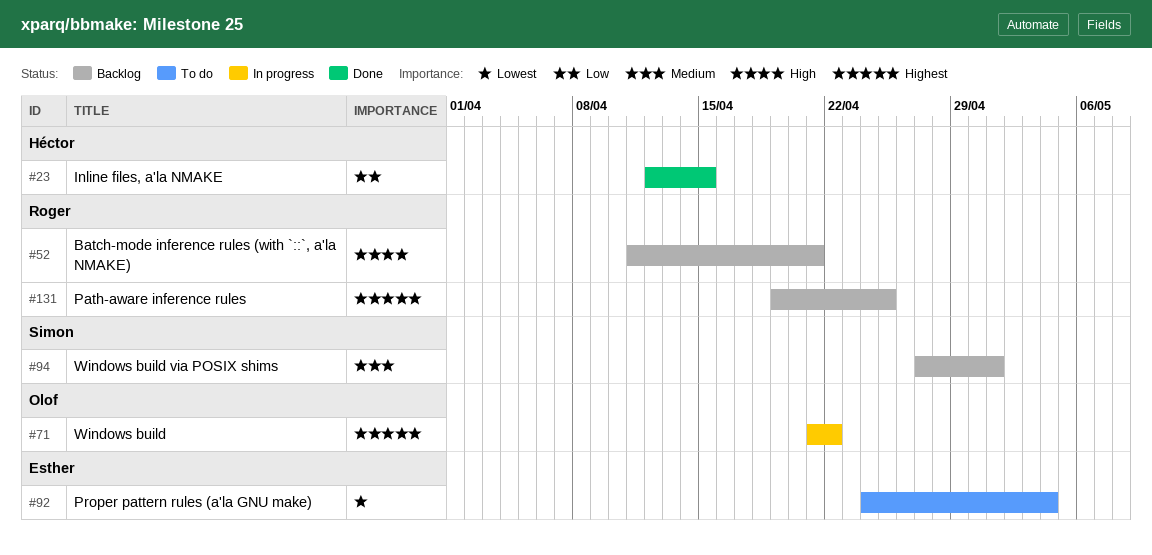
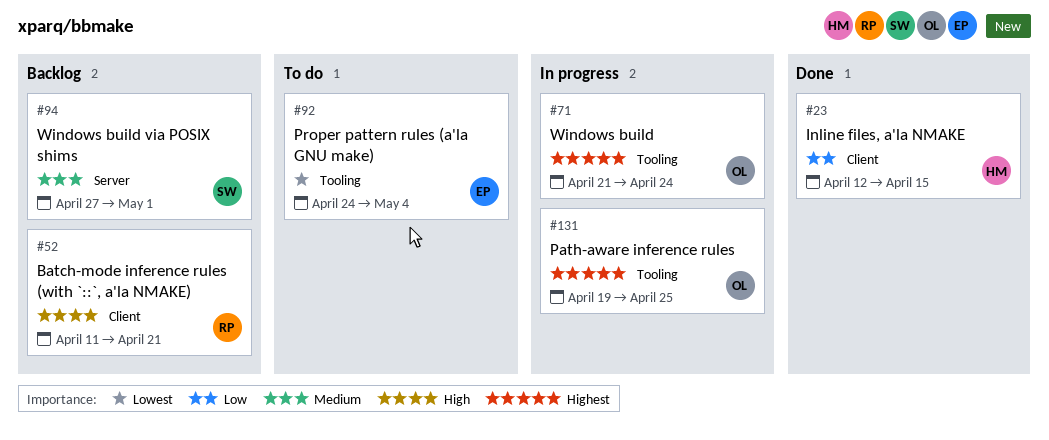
#71, due: Apr 22 -> Apr 24
#131, status: Backlog -> In progress
#131, owner: Roger -> Olof

